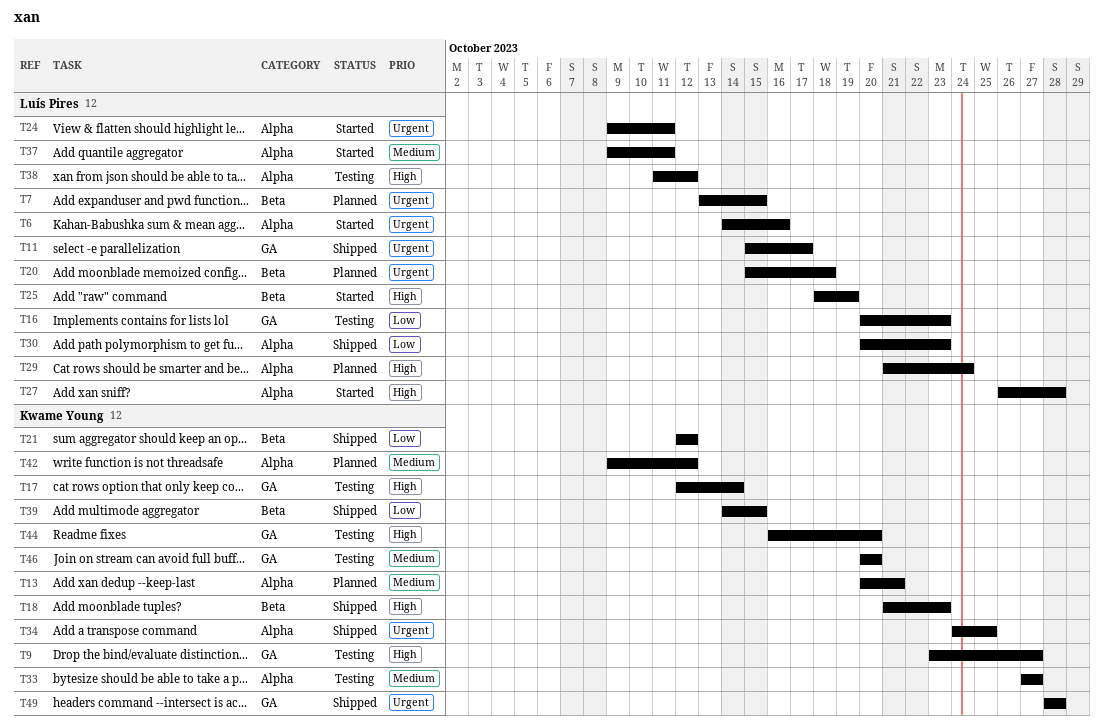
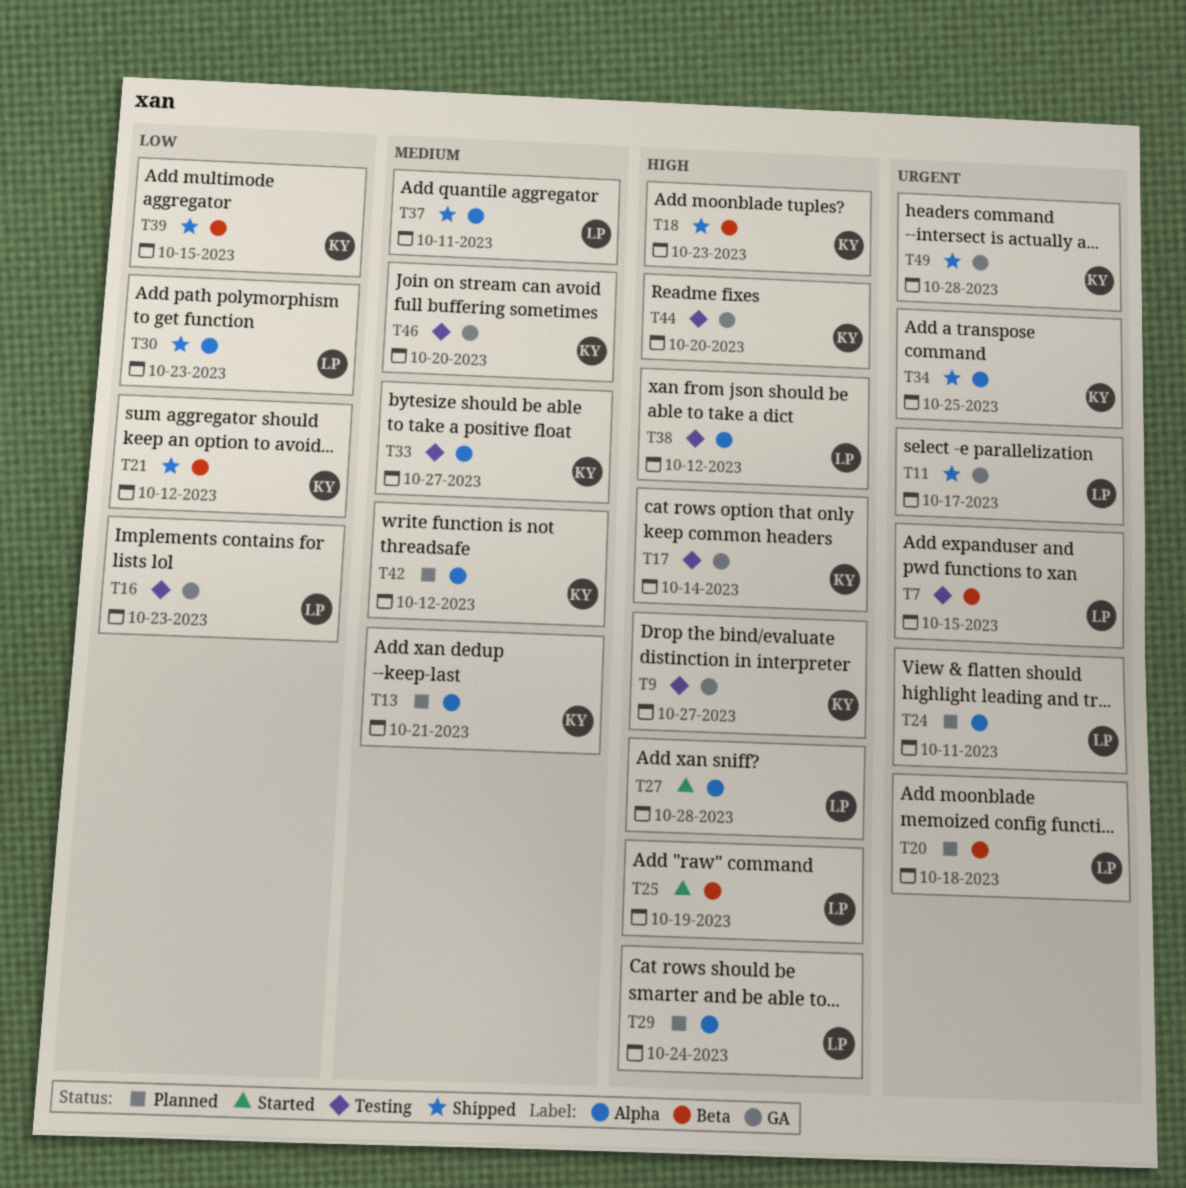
T6: present -> none
T7, status: Planned -> Testing
T24, status: Started -> Planned
T37, status: Started -> Shipped

